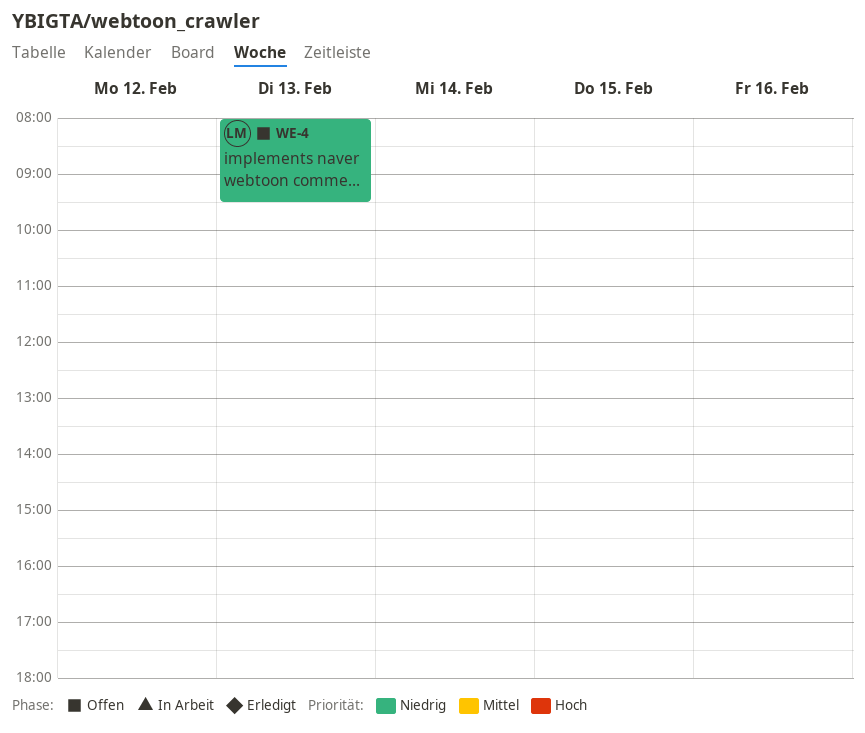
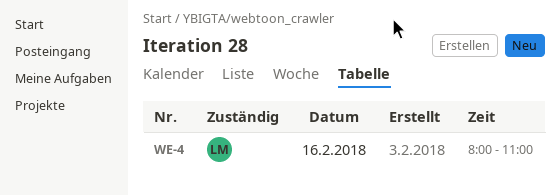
WE-4, day: Feb 13 -> Feb 16
WE-4, ends: 09:30 -> 11:00

